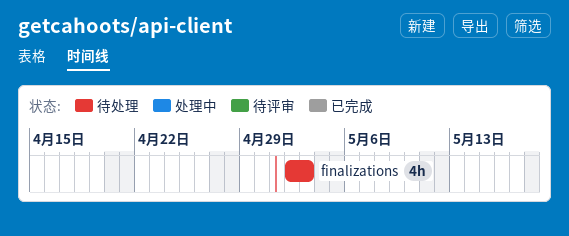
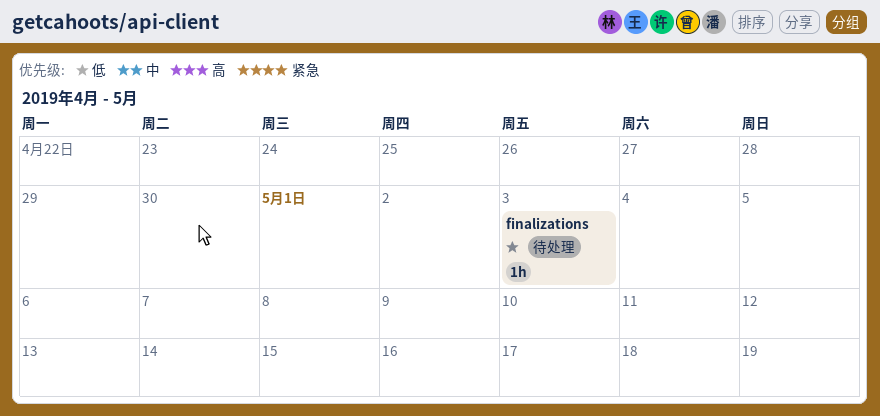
finalizations, estimate: 4h -> 1h

